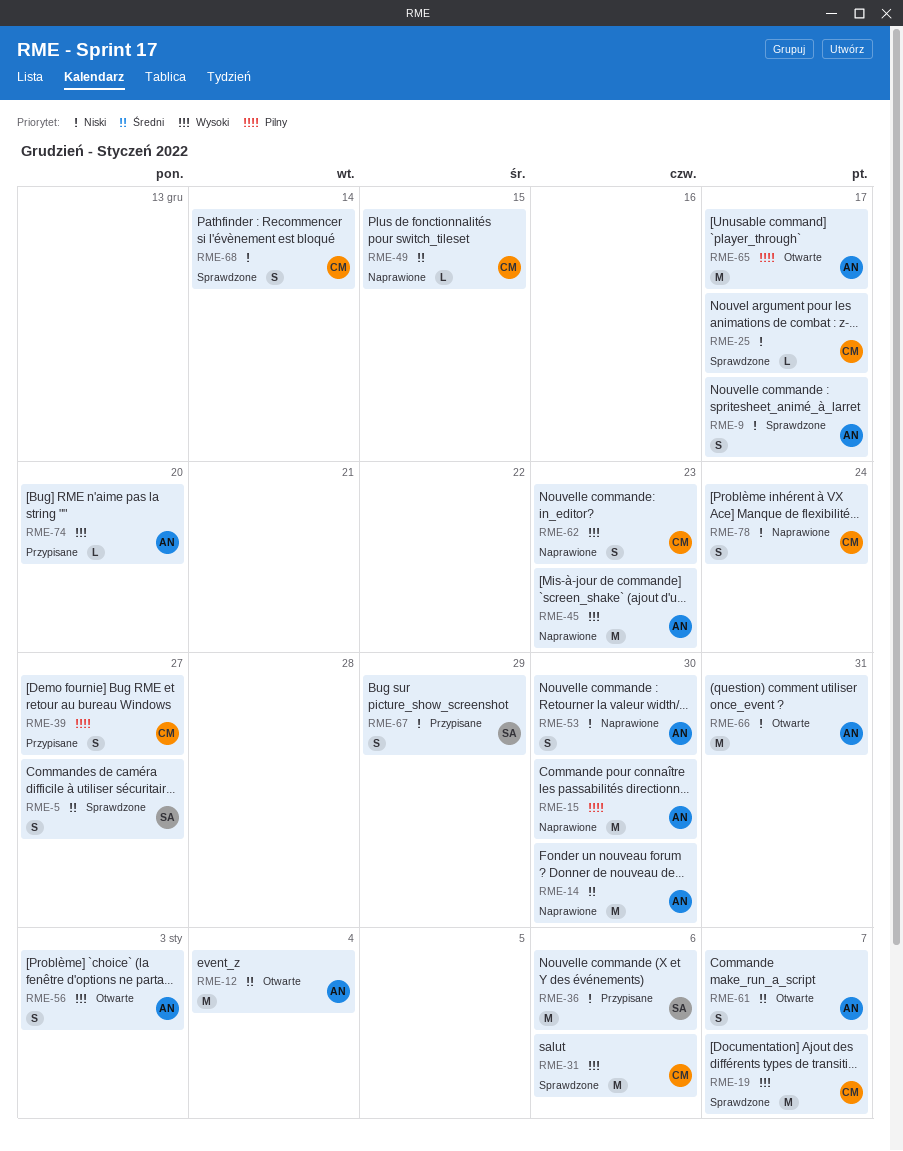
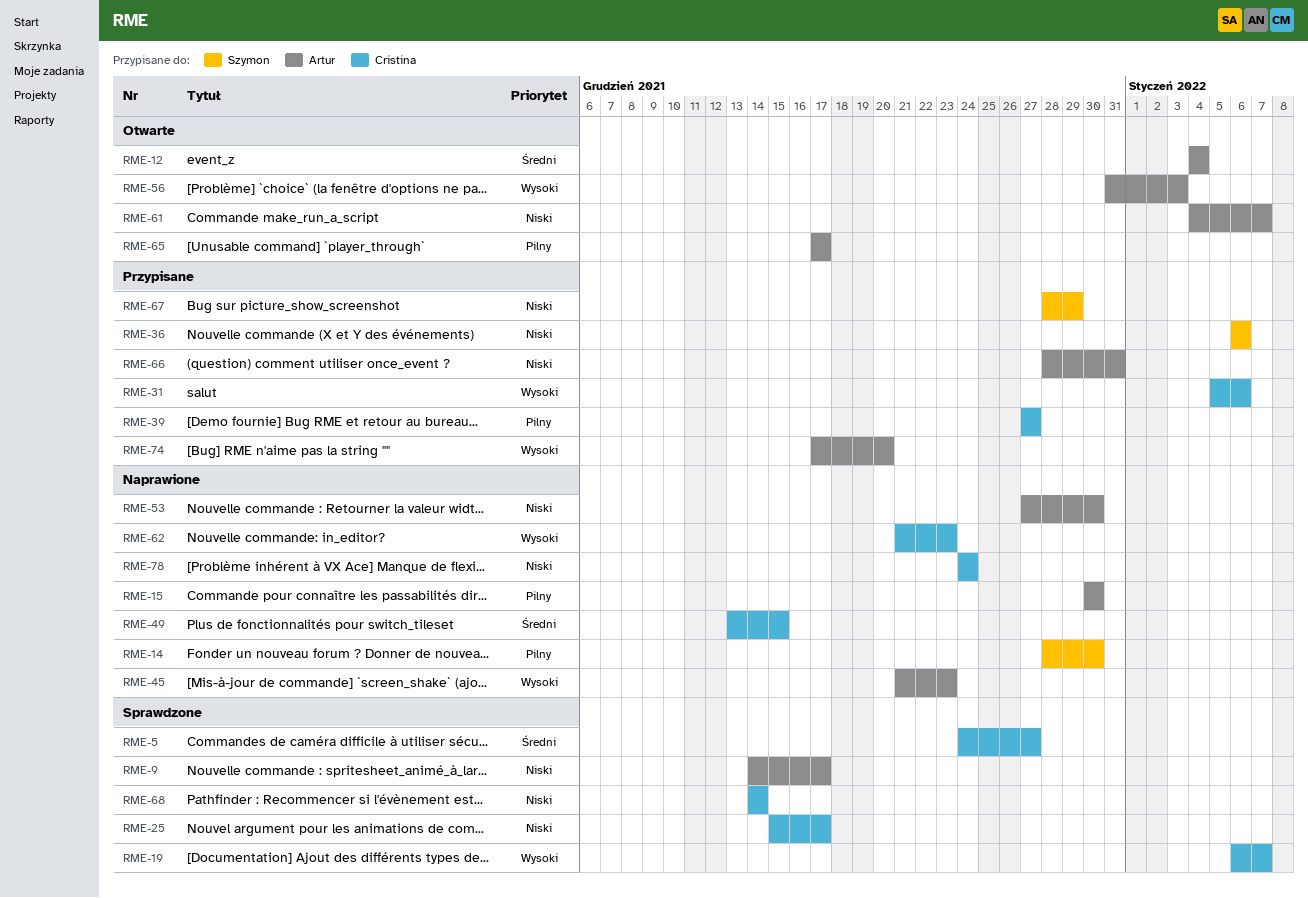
RME-5, owner: Szymon -> Cristina
RME-14, owner: Artur -> Szymon
RME-14, priority: Średni -> Pilny
RME-31, status: Sprawdzone -> Przypisane
RME-61, priority: Średni -> Niski
RME-66, status: Otwarte -> Przypisane

